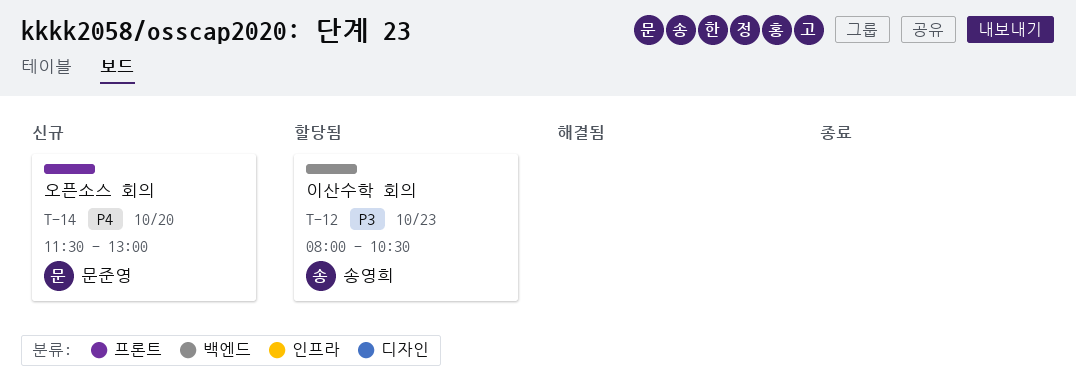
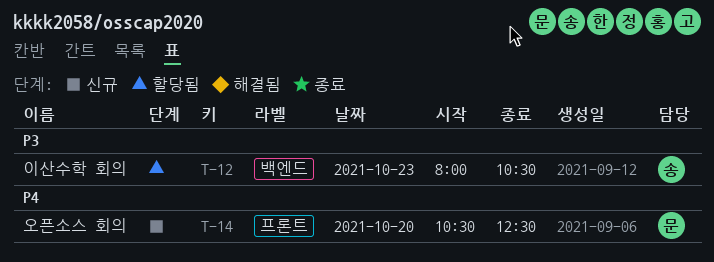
T-14, begins: 11:30 -> 10:30
T-14, ends: 13:00 -> 12:30

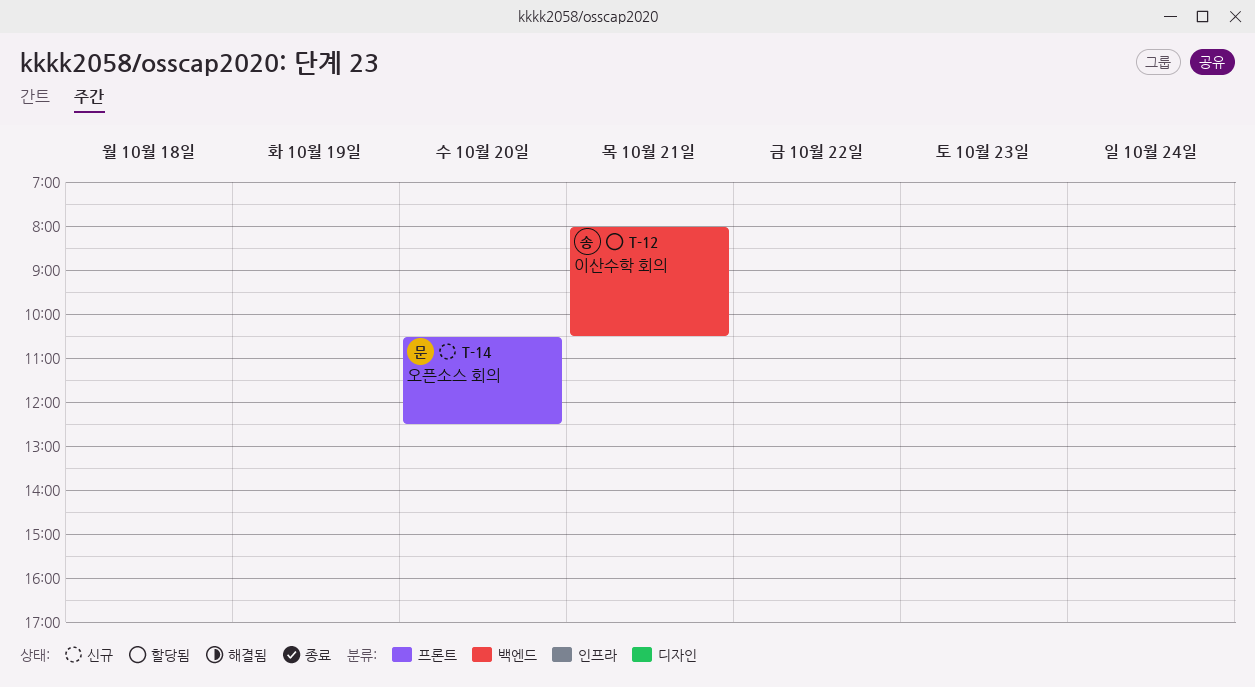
T-12, day: Oct 23 -> Oct 21

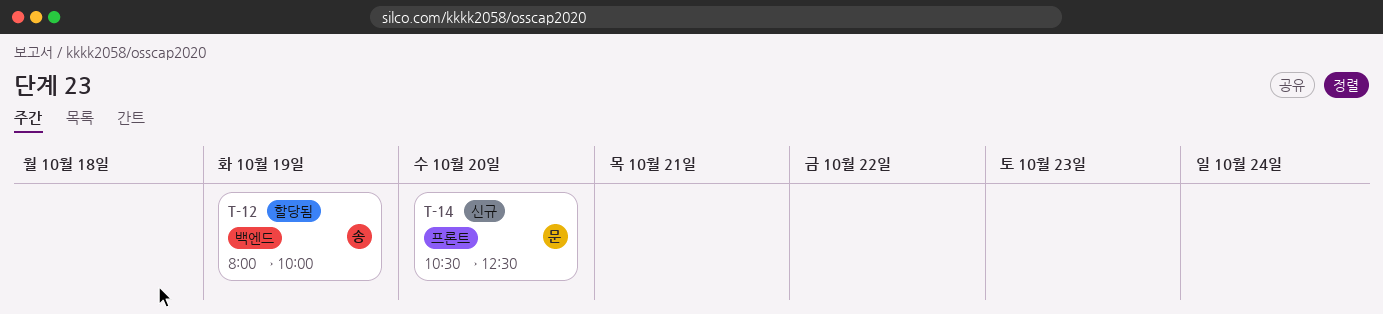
T-12, day: Oct 21 -> Oct 19
T-12, ends: 10:30 -> 10:00

